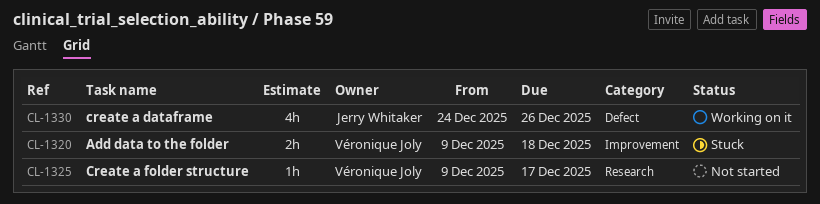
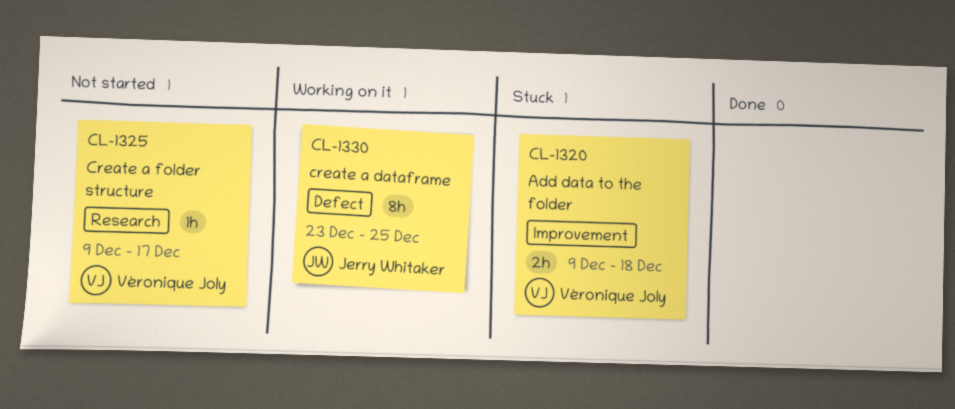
CL-1330, estimate: 4h -> 8h
CL-1330, start: Dec 24 -> Dec 23
CL-1330, due: Dec 26 -> Dec 25

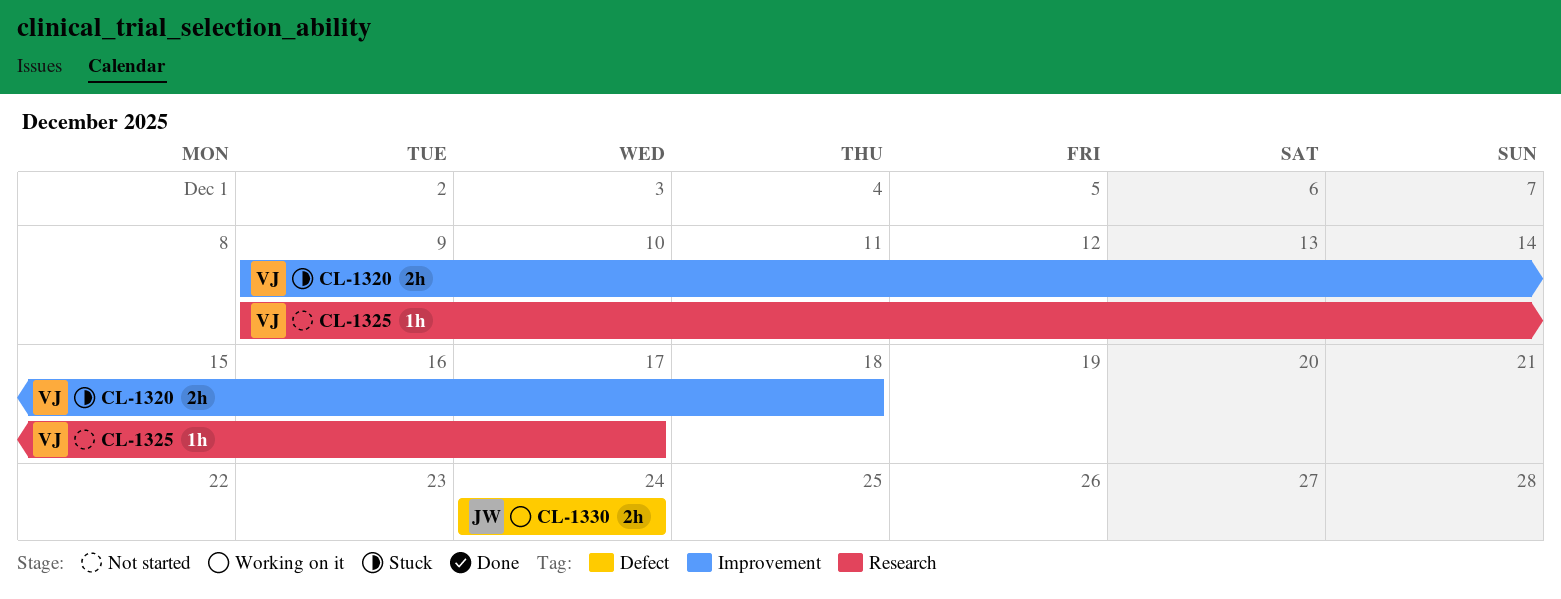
CL-1330, estimate: 8h -> 2h
CL-1330, start: Dec 23 -> Dec 24
CL-1330, due: Dec 25 -> Dec 24

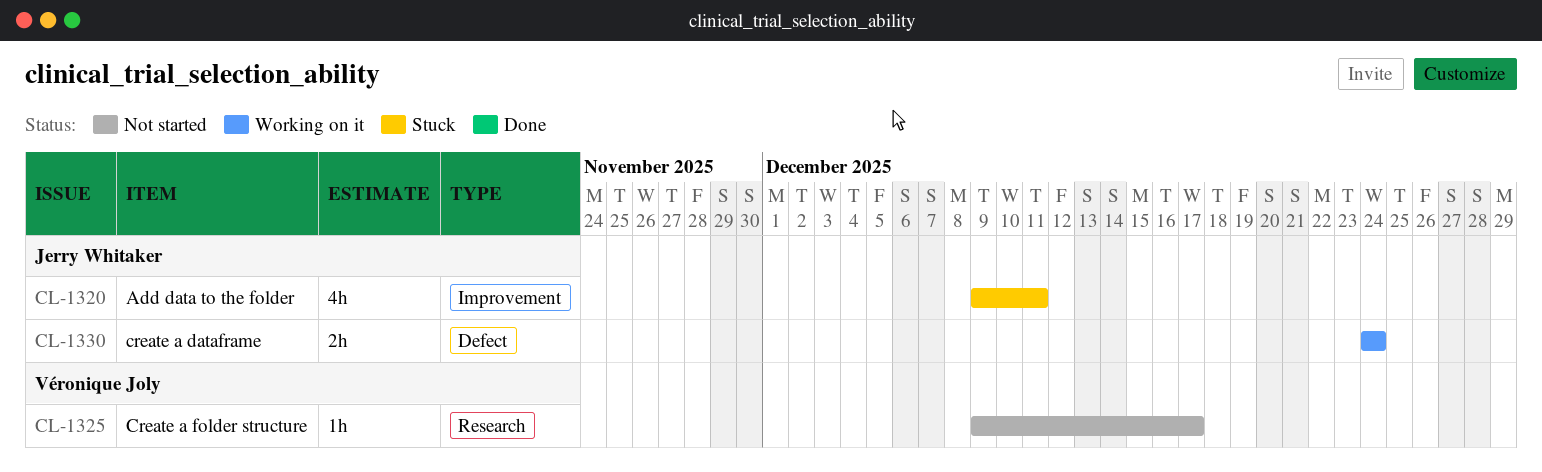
CL-1320, owner: Véronique Joly -> Jerry Whitaker
CL-1320, estimate: 2h -> 4h
CL-1320, due: Dec 18 -> Dec 11

